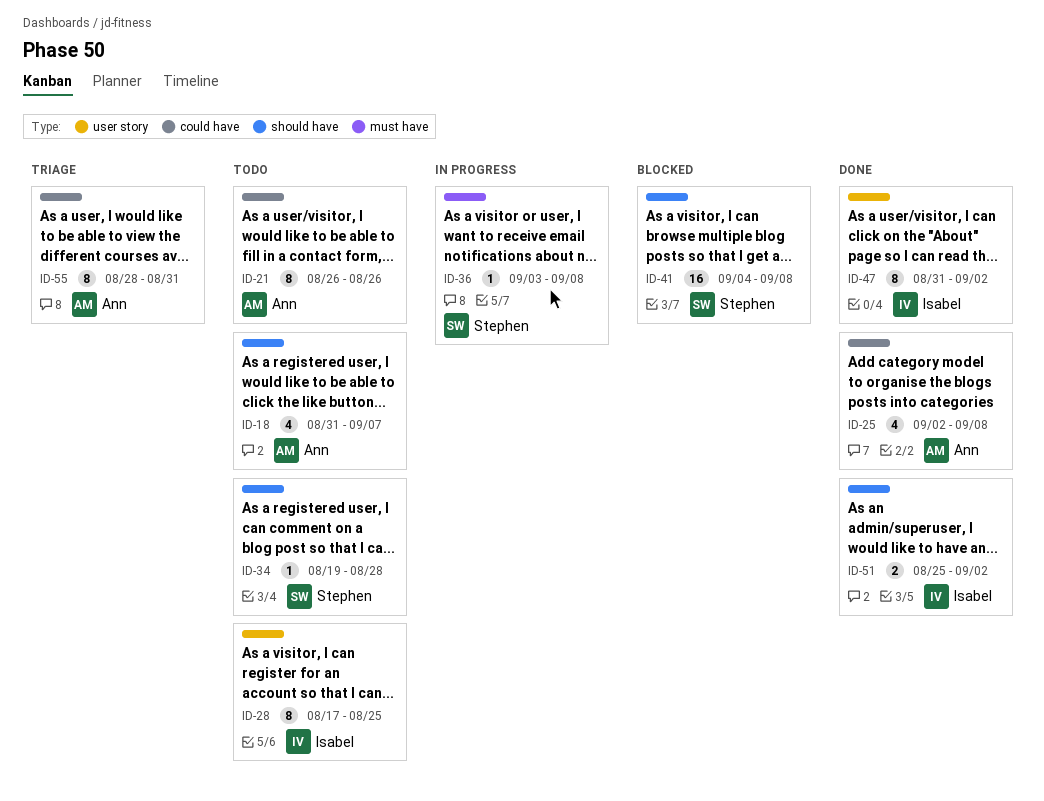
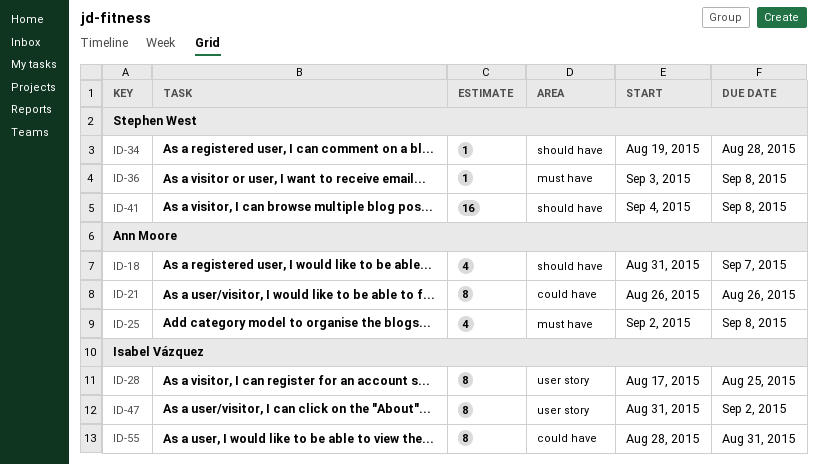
ID-25, label: could have -> must have
ID-51: present -> none
ID-55, owner: Ann Moore -> Isabel Vázquez

